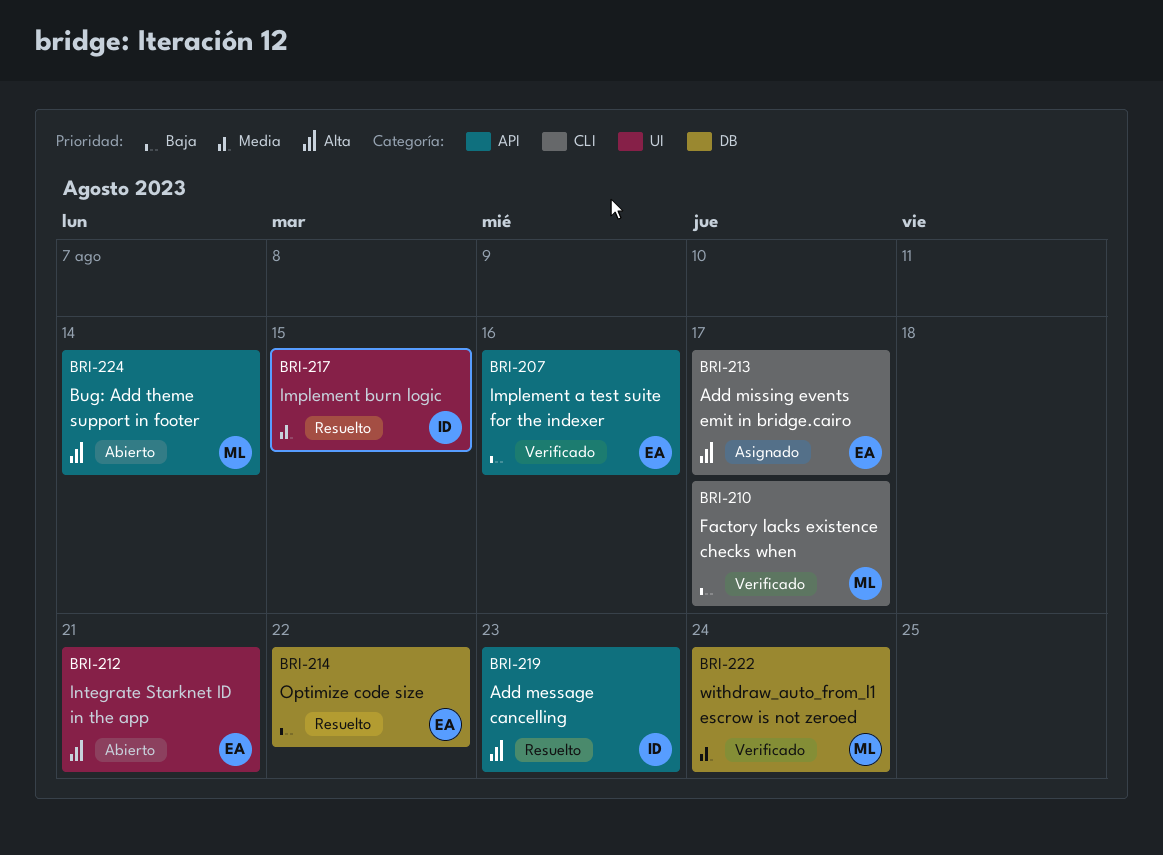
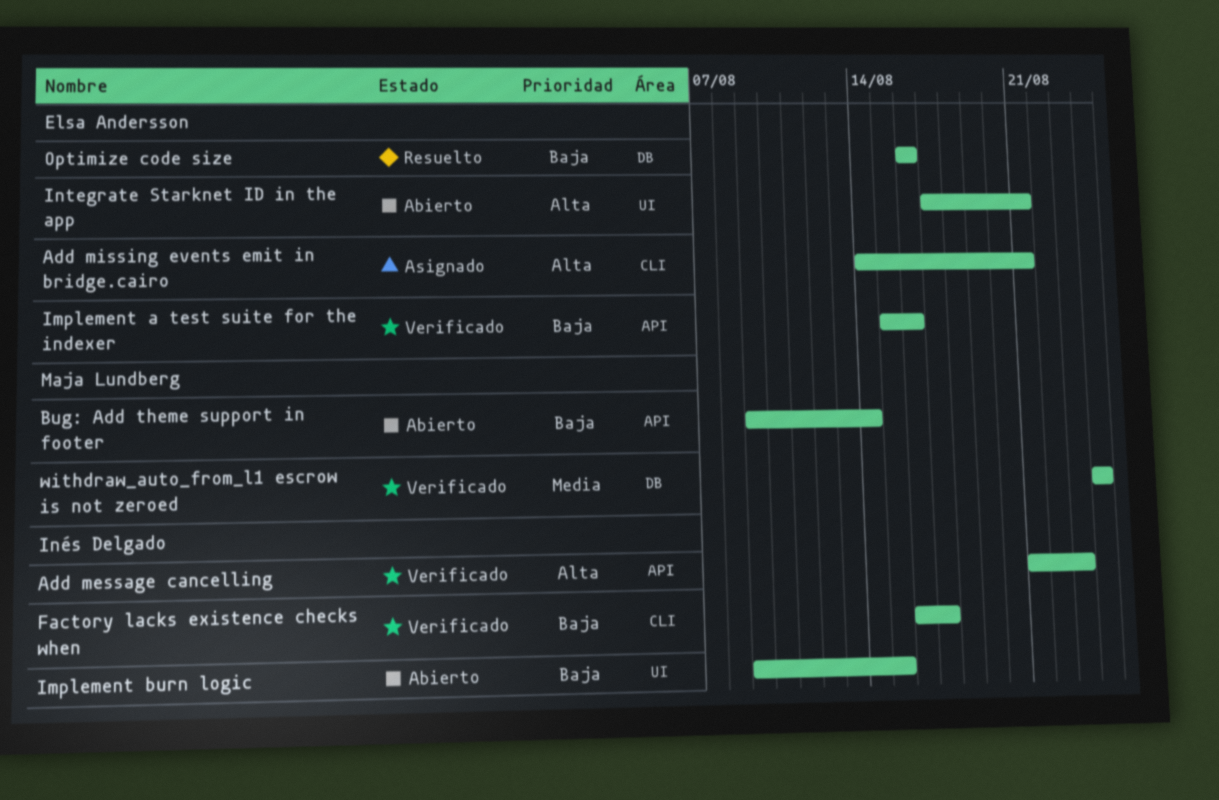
Add message cancelling, status: Resuelto -> Verificado
Add missing events emit in bridge.cairo, due: Aug 17 -> Aug 21
Bug: Add theme support in footer, priority: Alta -> Baja
Factory lacks existence checks when, owner: Maja Lundberg -> Inés Delgado
Implement burn logic, status: Resuelto -> Abierto
Implement burn logic, priority: Media -> Baja
Optimize code size, due: Aug 22 -> Aug 16

